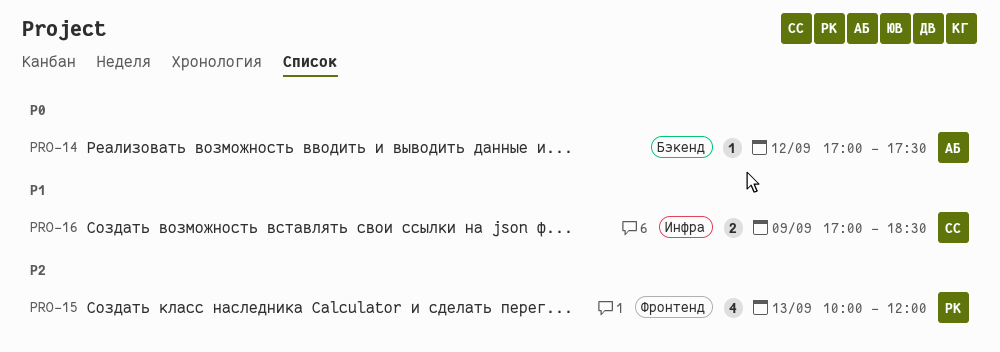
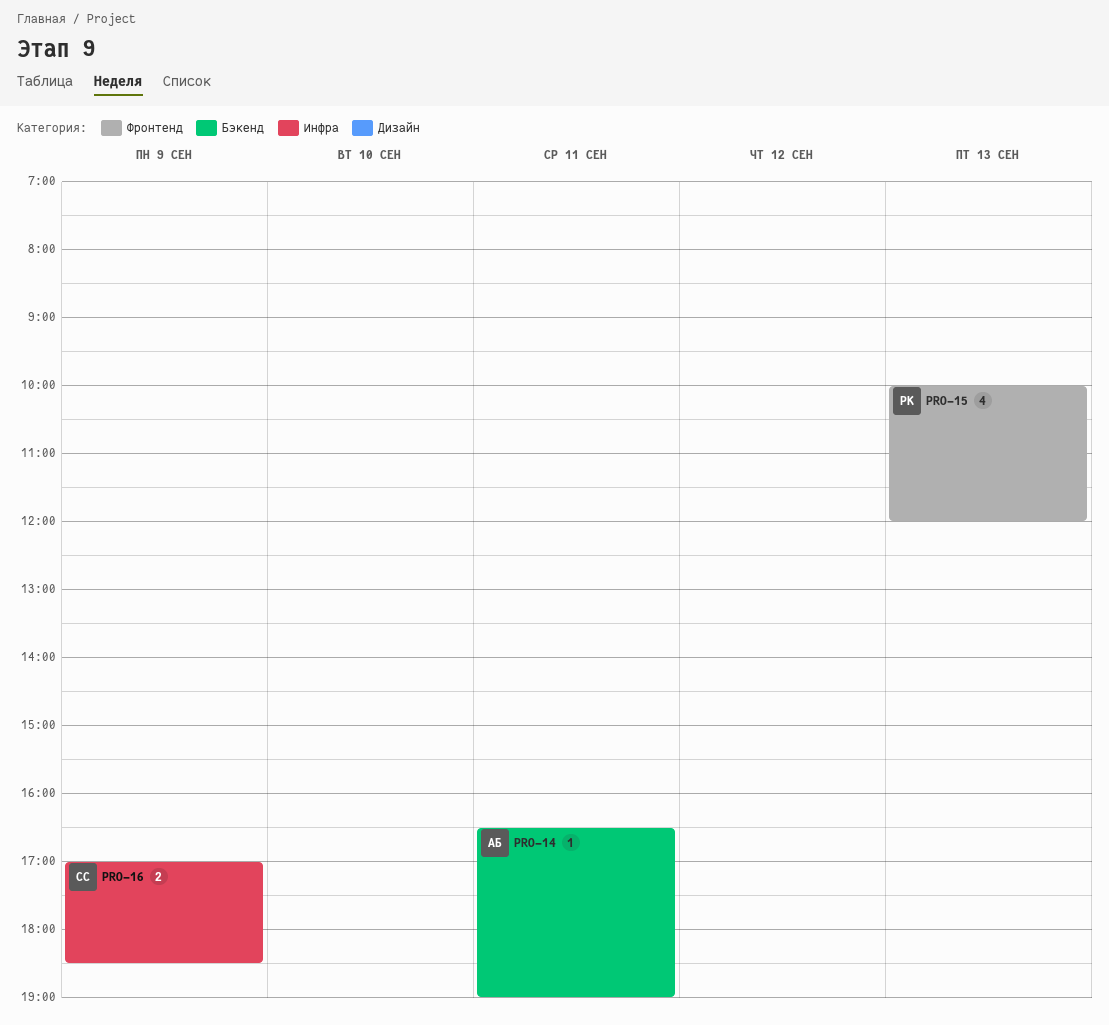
PRO-14, day: Sep 12 -> Sep 11
PRO-14, begins: 17:00 -> 16:30
PRO-14, ends: 17:30 -> 19:00

